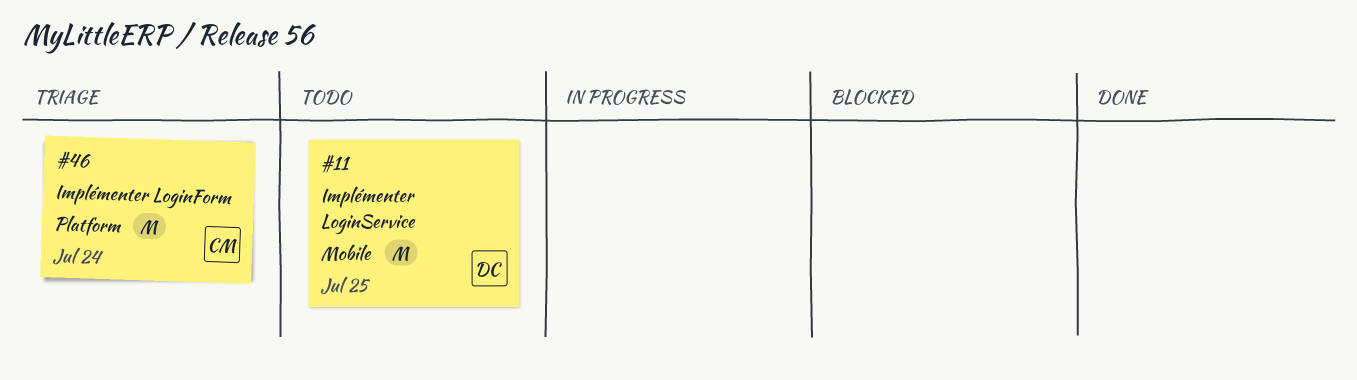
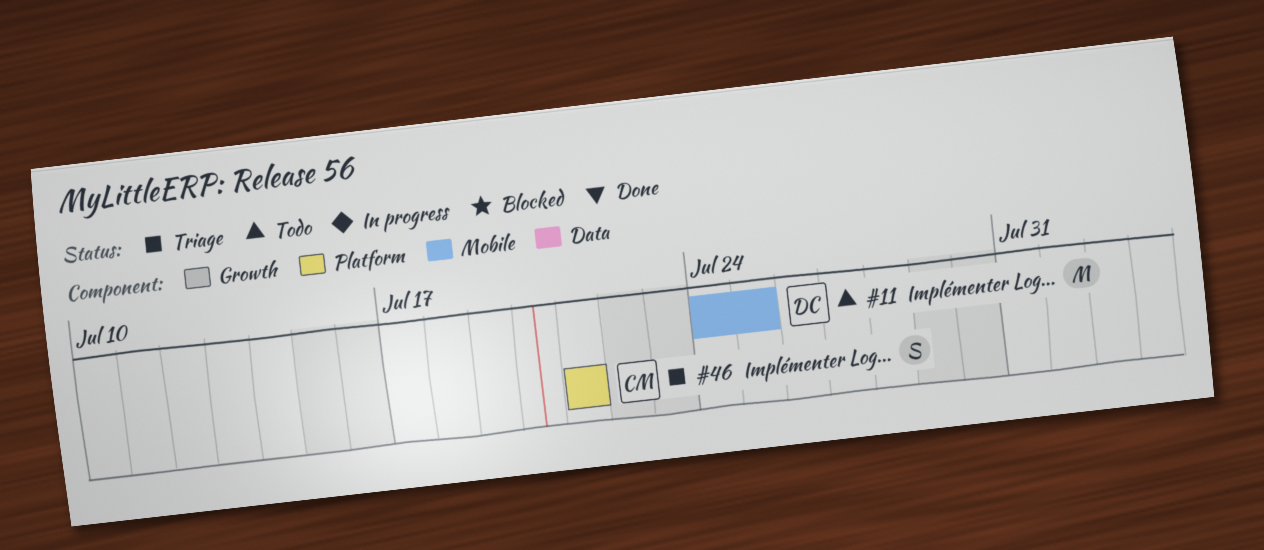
#46, estimate: M -> S
#46, due: Jul 24 -> Jul 21

